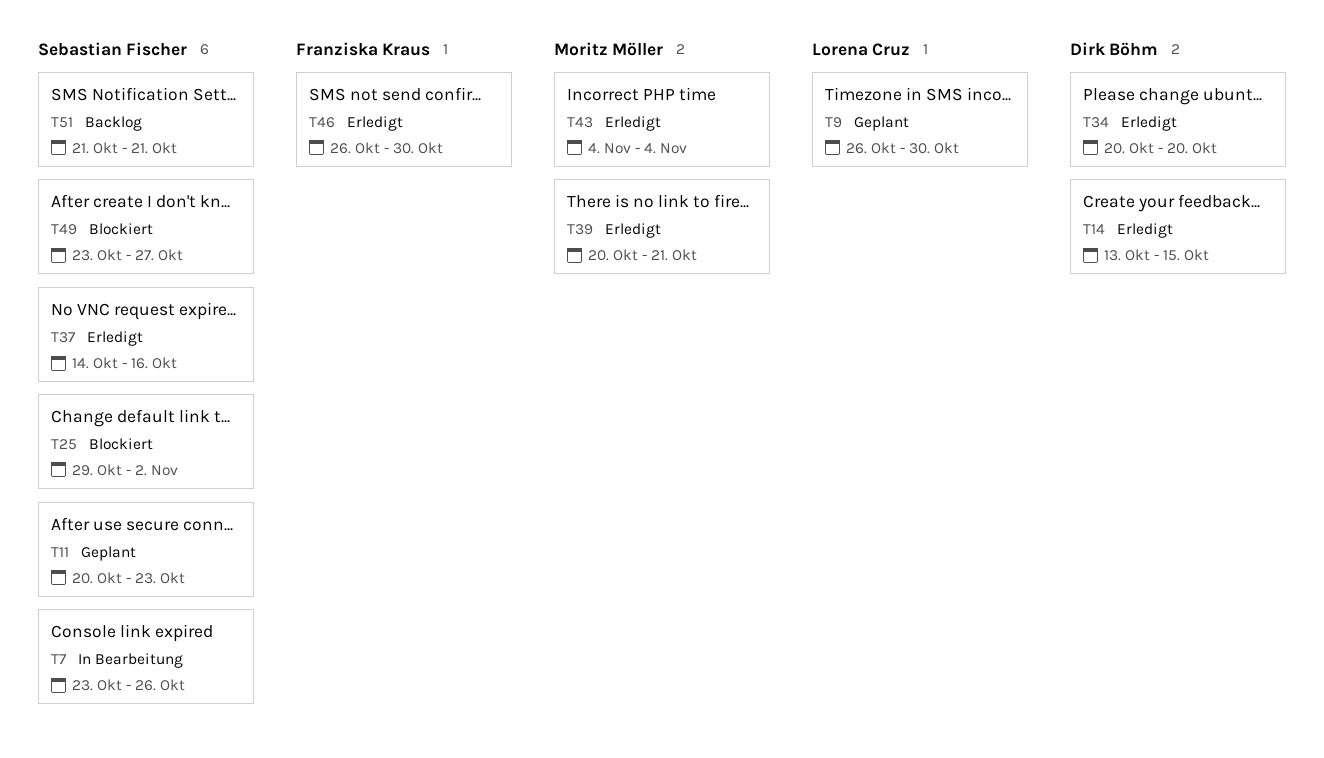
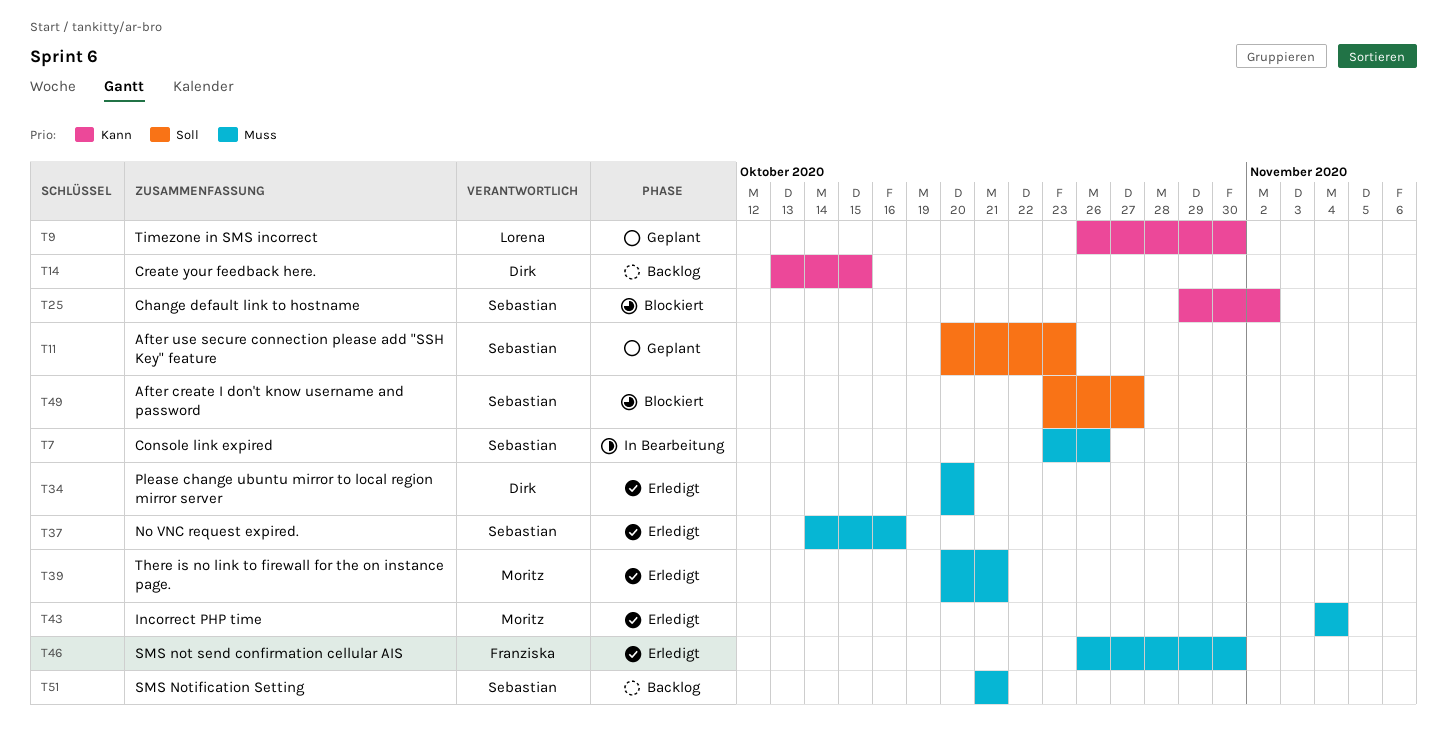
T14, status: Erledigt -> Backlog

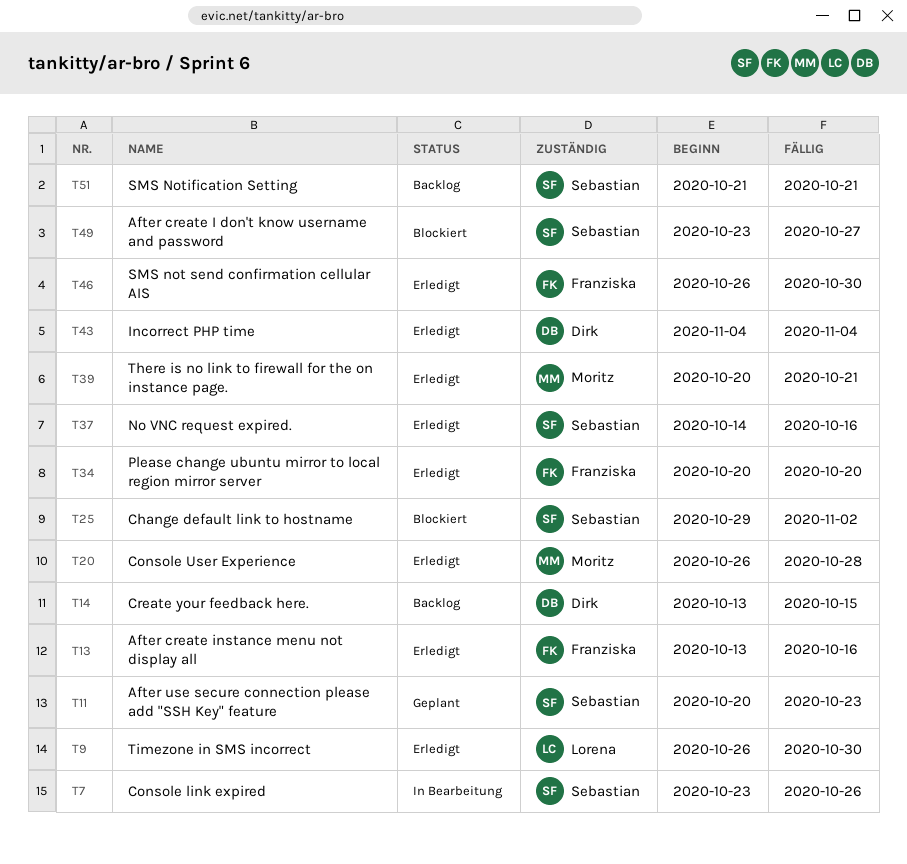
T9, status: Geplant -> Erledigt
T13: none -> present
T20: none -> present
T34, owner: Dirk -> Franziska
T43, owner: Moritz -> Dirk

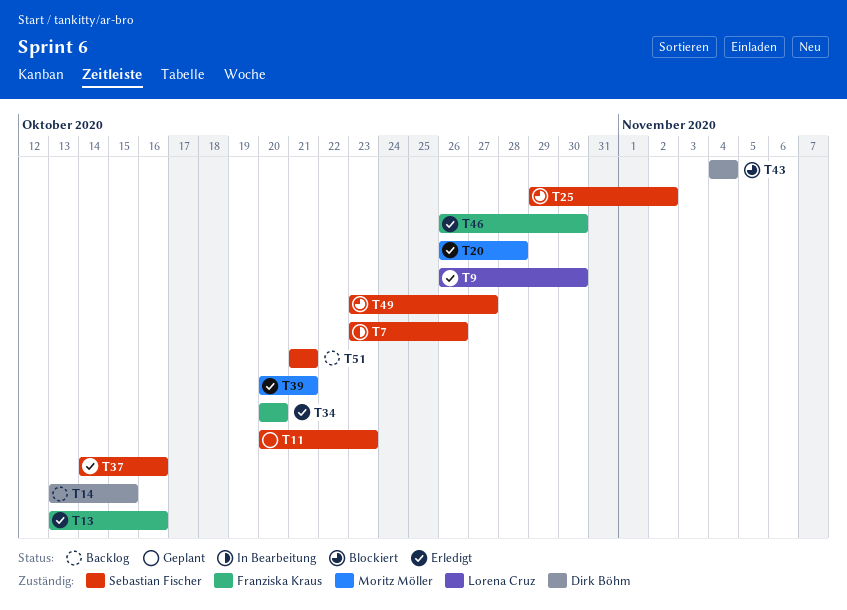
T43, status: Erledigt -> Blockiert

